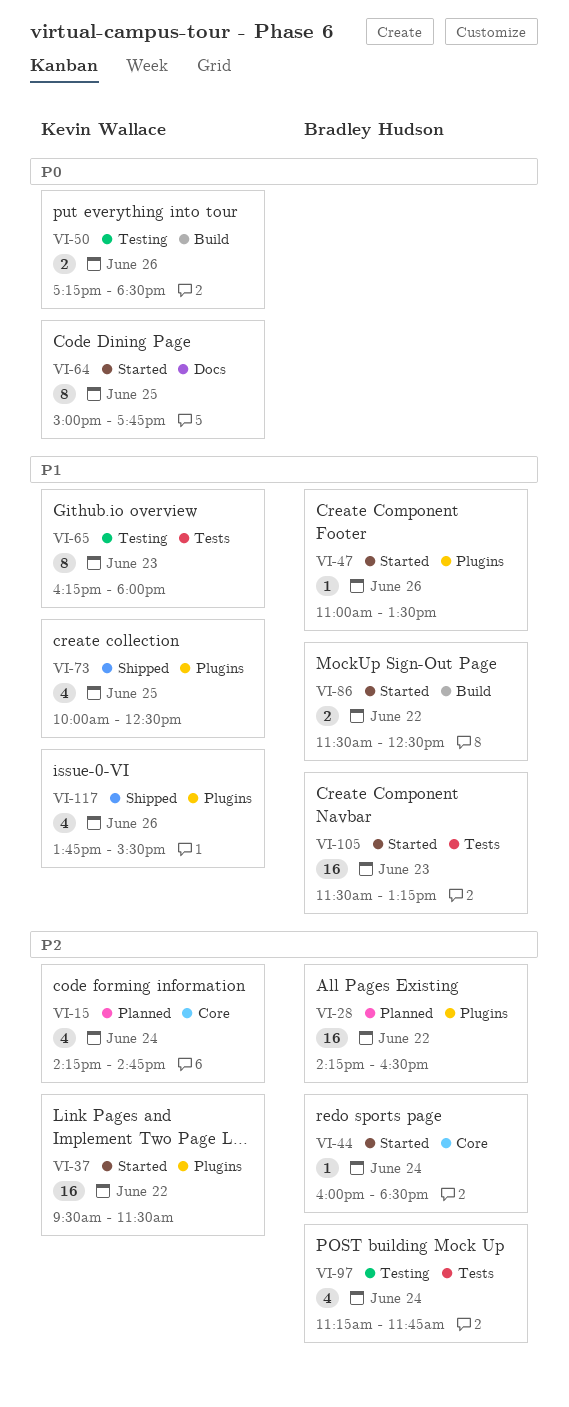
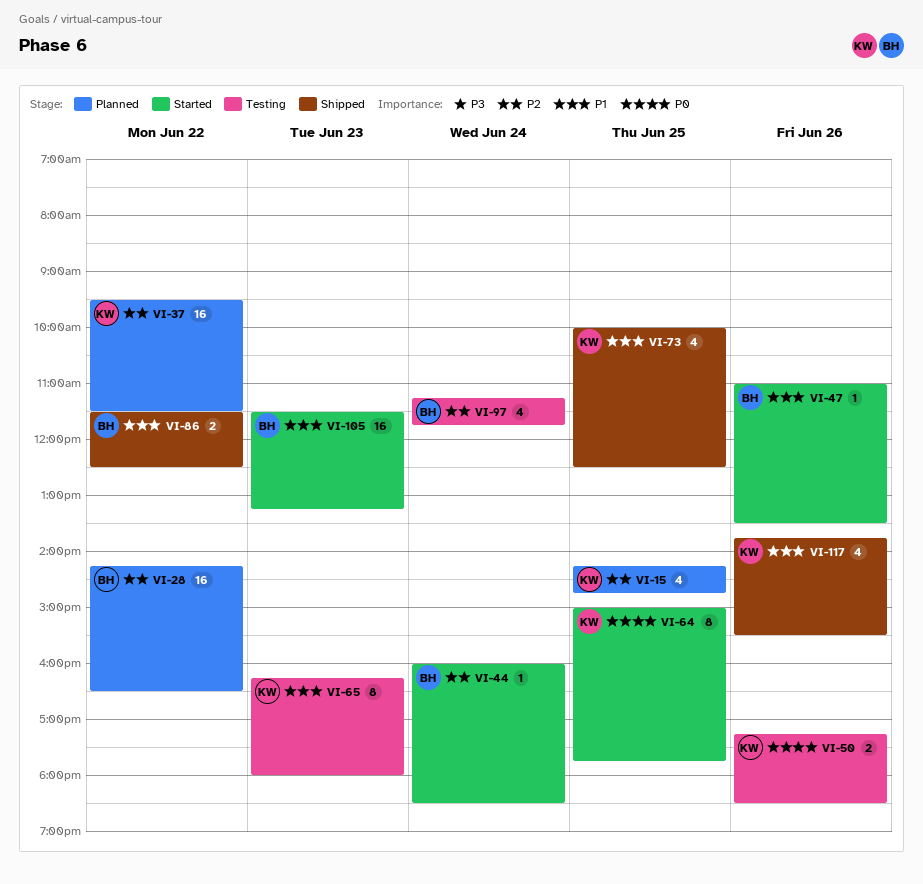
VI-15, day: Jun 24 -> Jun 25
VI-37, status: Started -> Planned
VI-86, status: Started -> Shipped

